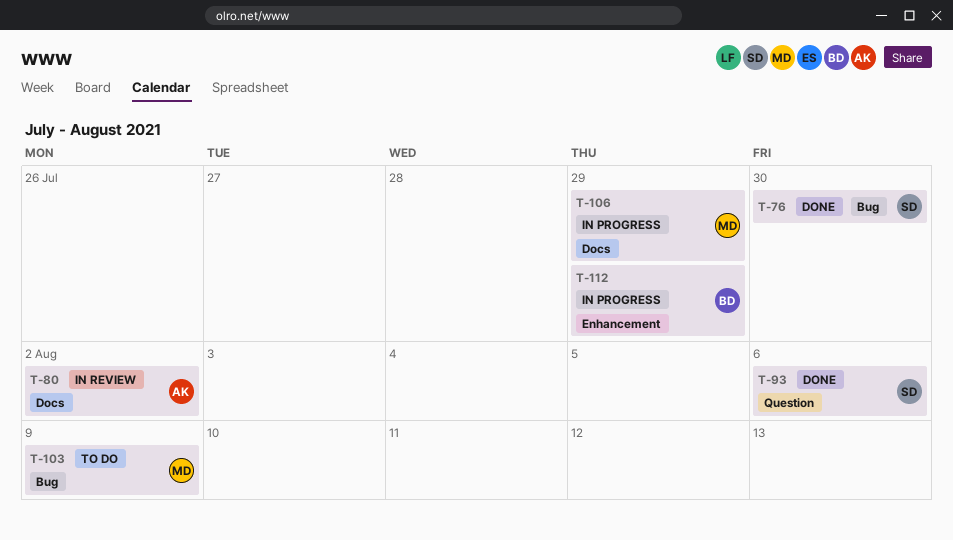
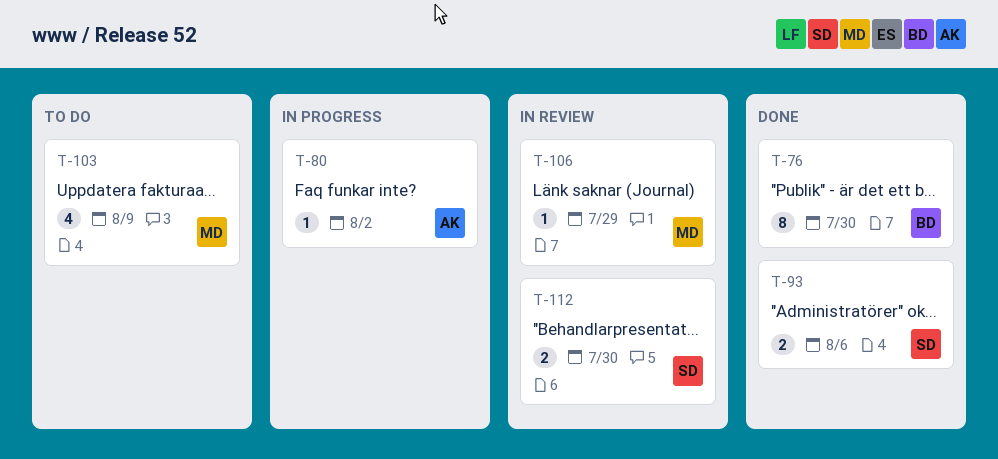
T-76, owner: SD -> BD
T-80, status: In review -> In progress
T-106, status: In progress -> In review
T-112, status: In progress -> In review
T-112, owner: BD -> SD
T-112, due: Jul 29 -> Jul 30

